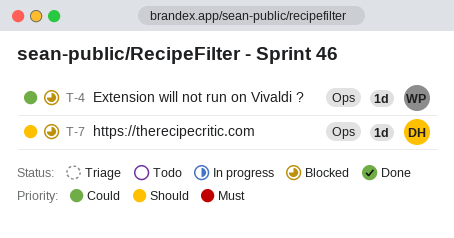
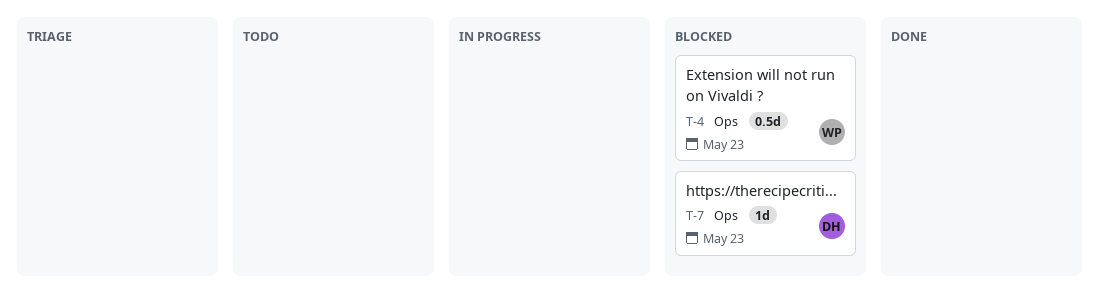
T-4, estimate: 1d -> 0.5d

